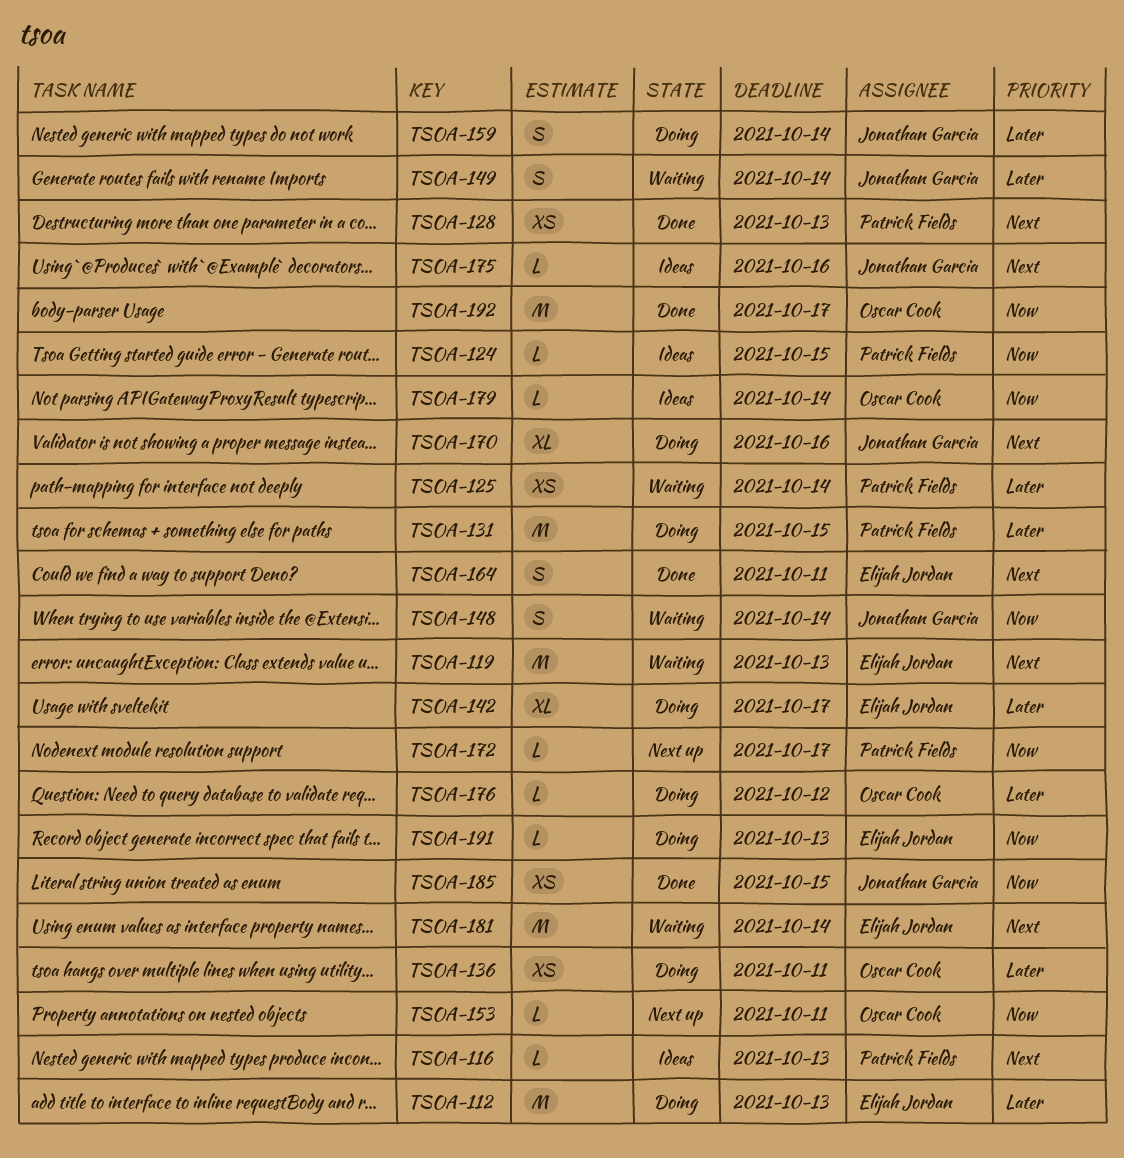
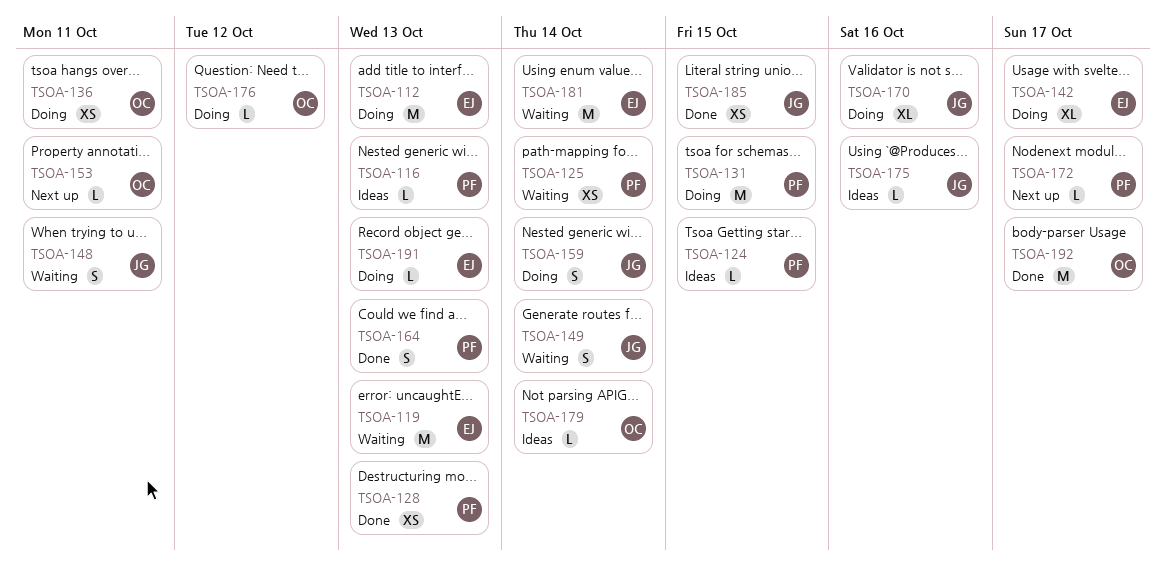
TSOA-148, due: Oct 14 -> Oct 11
TSOA-164, owner: Elijah Jordan -> Patrick Fields
TSOA-164, due: Oct 11 -> Oct 13

